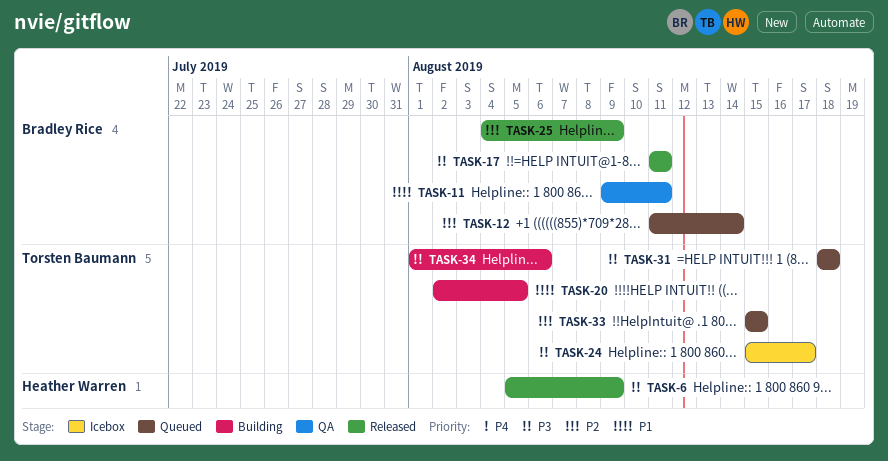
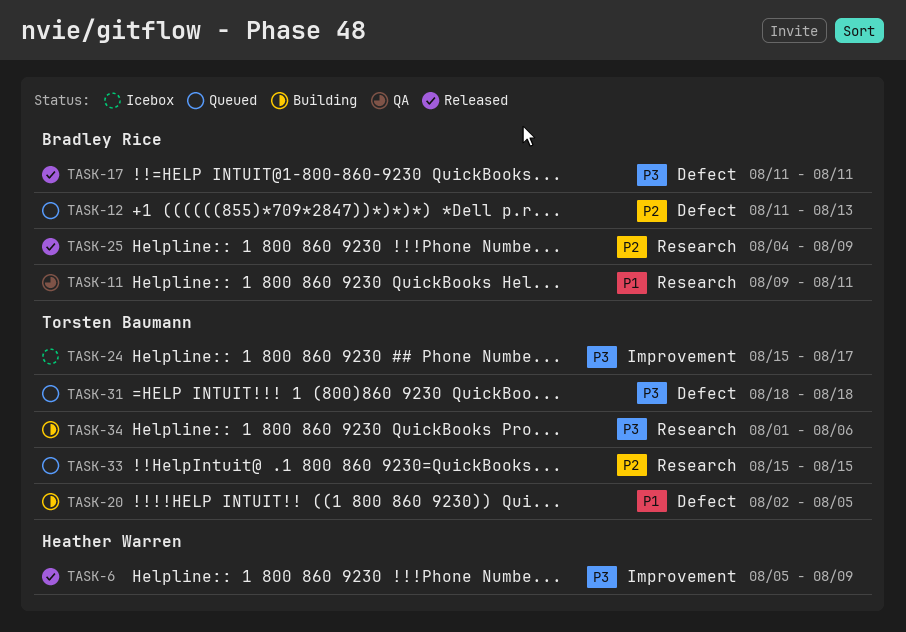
TASK-12, due: Aug 14 -> Aug 13

